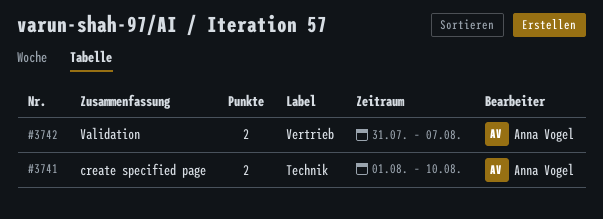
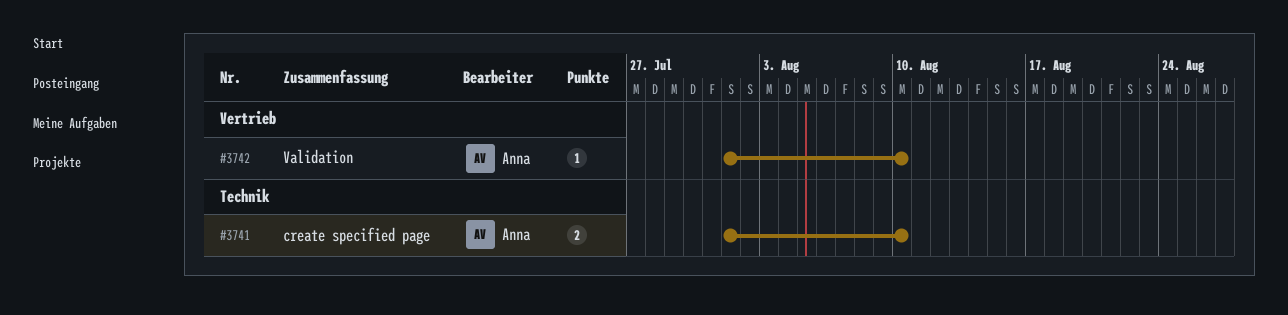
#3742, estimate: 2 -> 1
#3742, start: Jul 31 -> Aug 1
#3742, due: Aug 7 -> Aug 10

